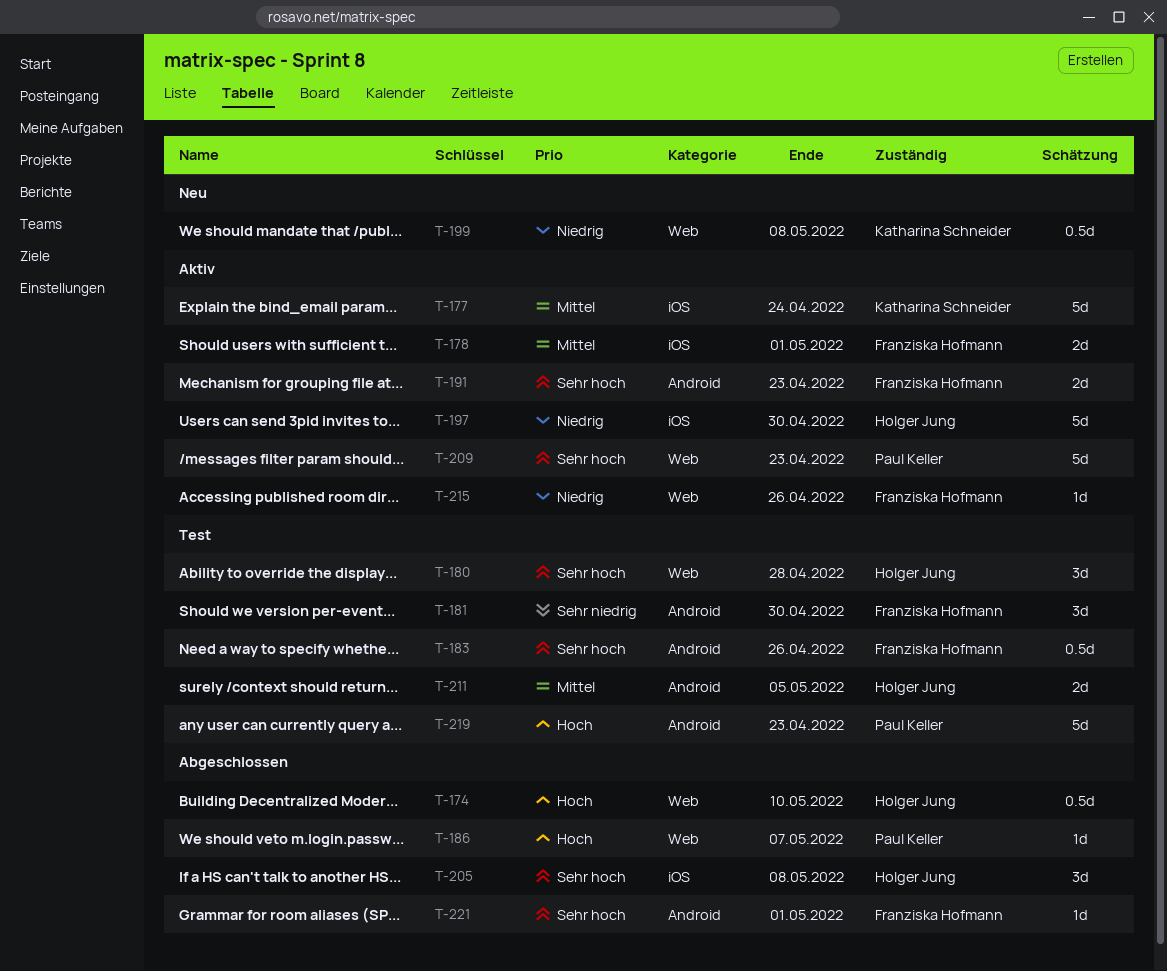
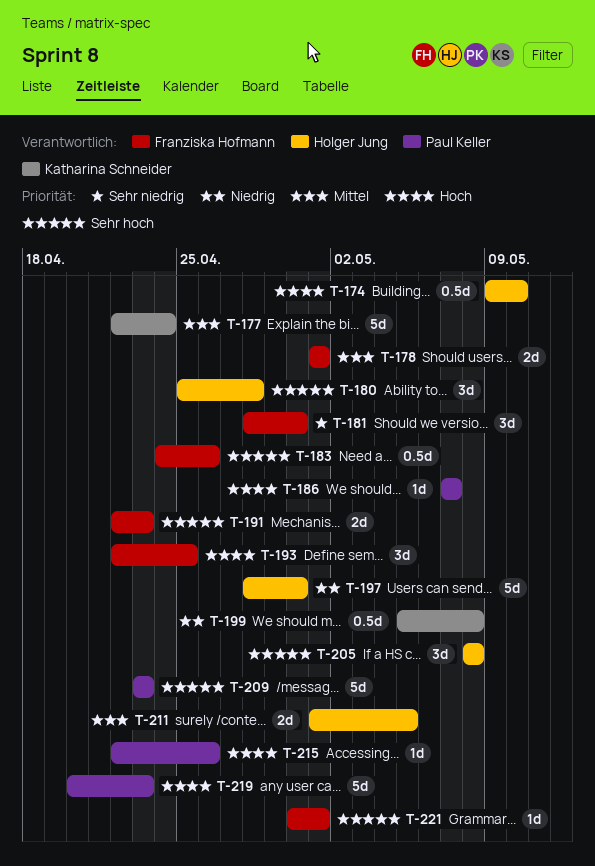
T-193: none -> present
T-215, owner: Franziska Hofmann -> Paul Keller
T-215, priority: Niedrig -> Hoch

